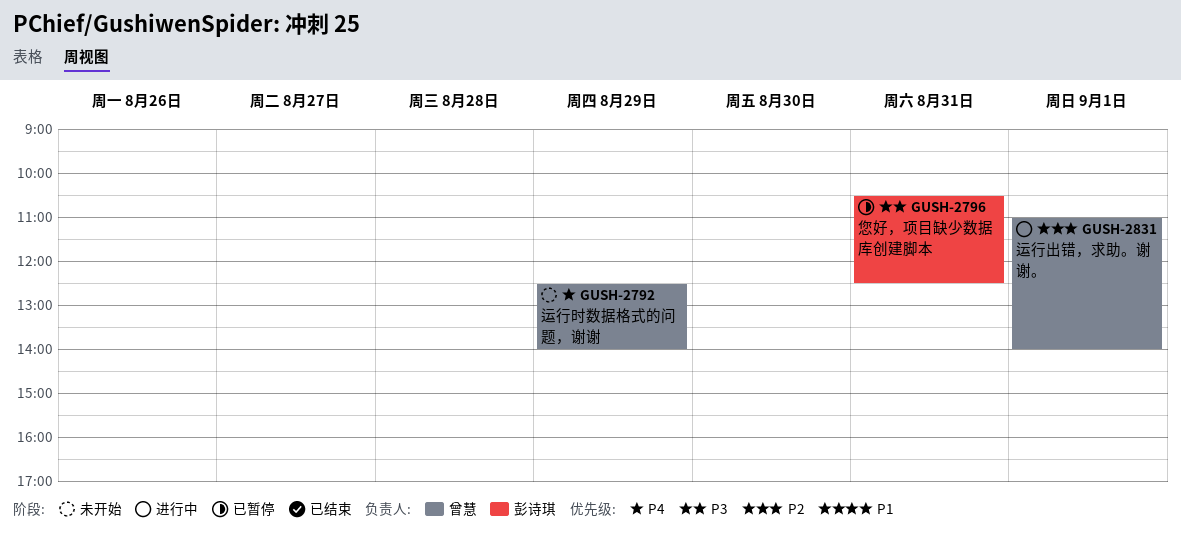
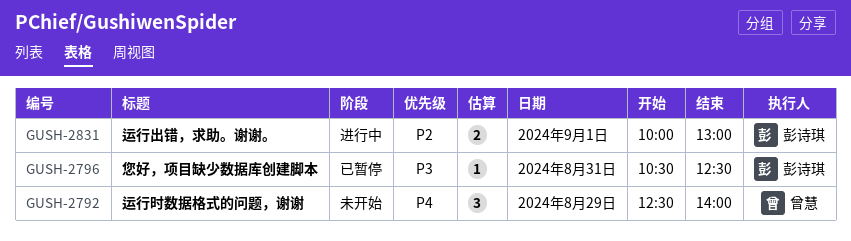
GUSH-2831, owner: 曾慧 -> 彭诗琪
GUSH-2831, begins: 11:00 -> 10:00
GUSH-2831, ends: 14:00 -> 13:00

